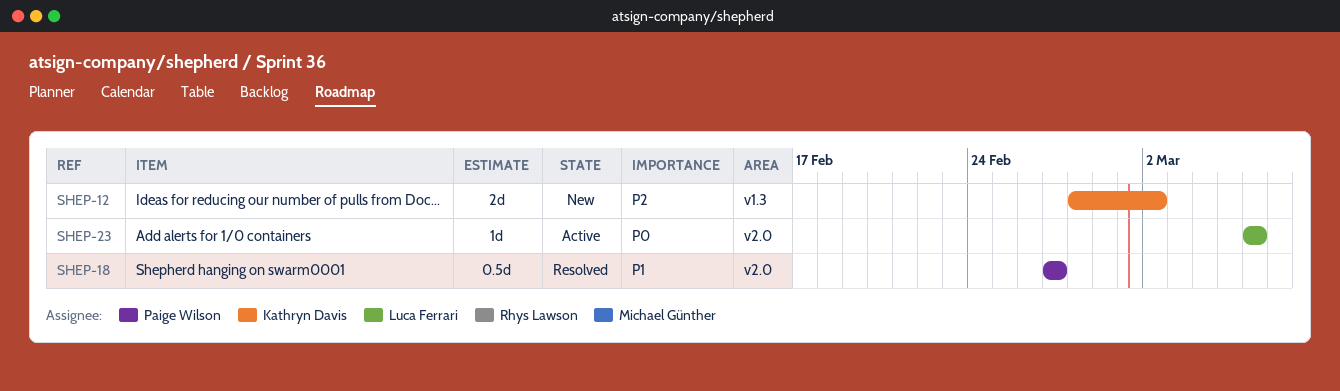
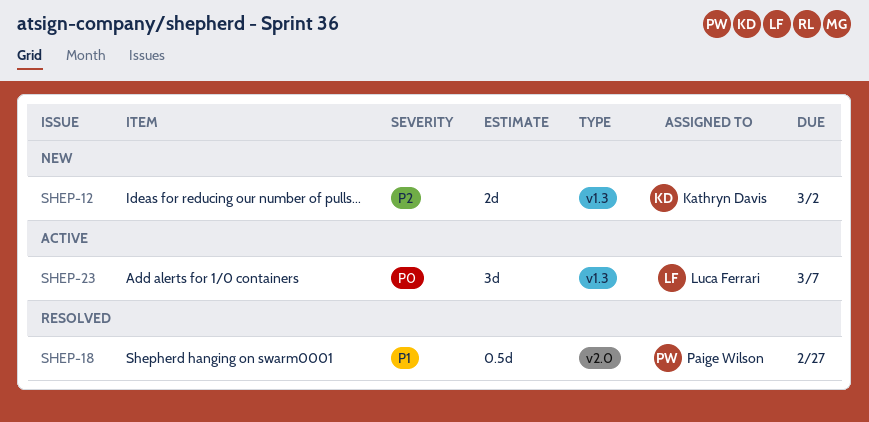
SHEP-23, label: v2.0 -> v1.3
SHEP-23, estimate: 1d -> 3d
SHEP-23, due: Mar 6 -> Mar 7

